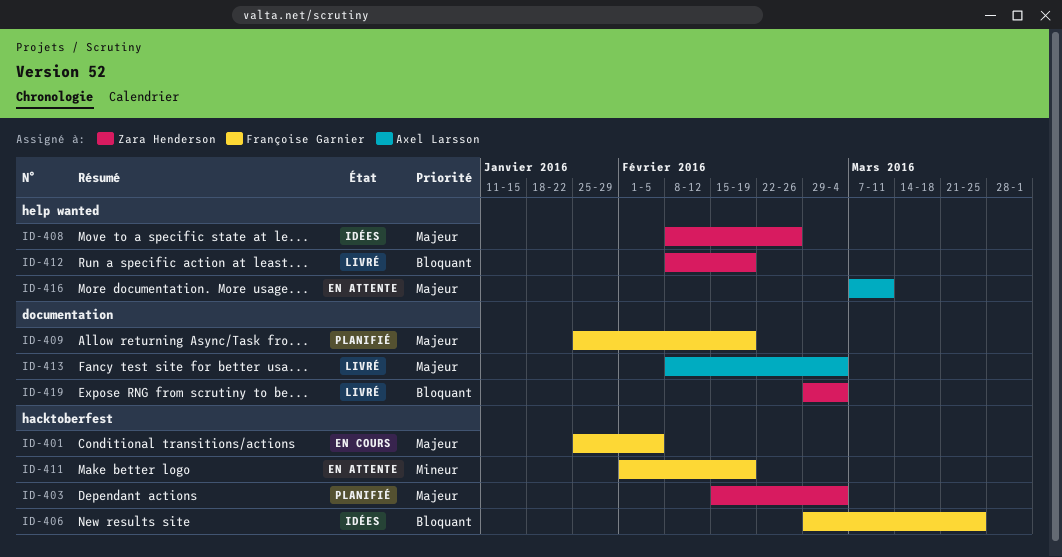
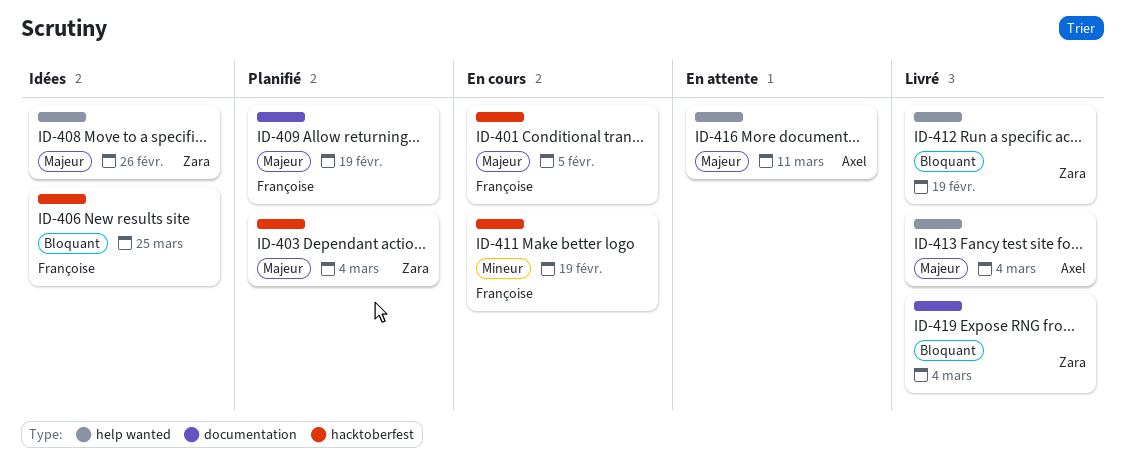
ID-411, status: En attente -> En cours
ID-413, label: documentation -> help wanted

